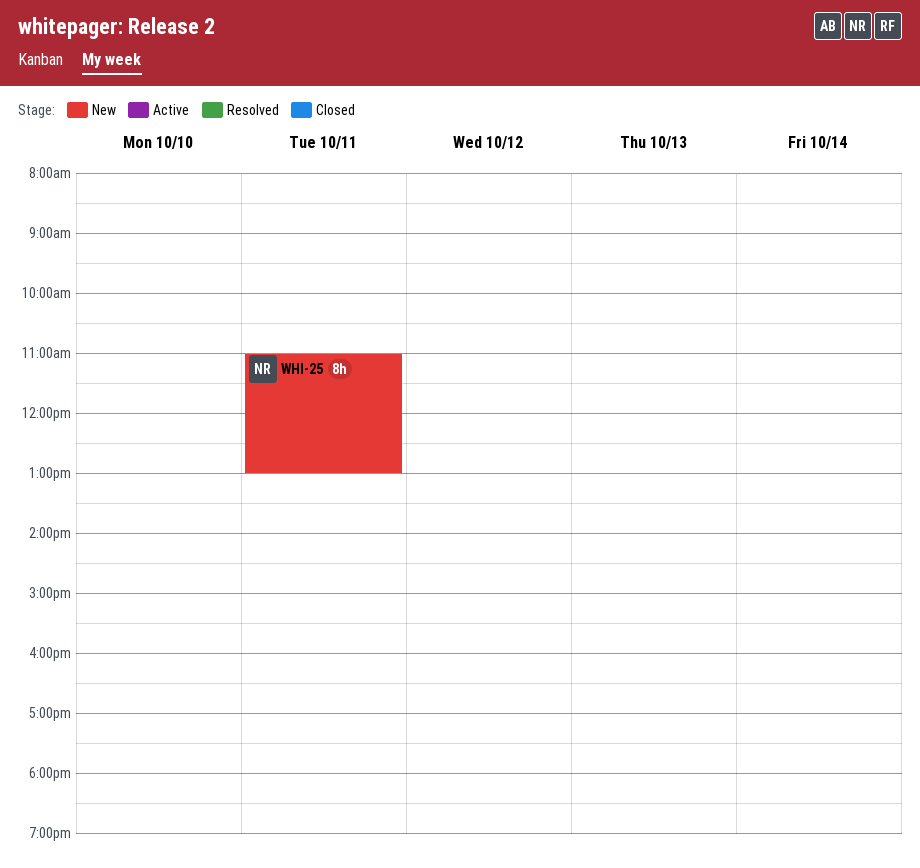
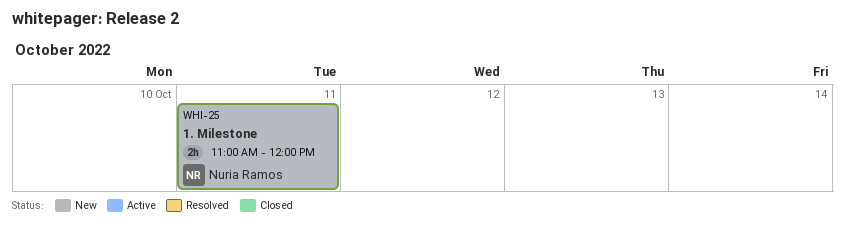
WHI-25, estimate: 8h -> 2h
WHI-25, ends: 13:00 -> 12:00

